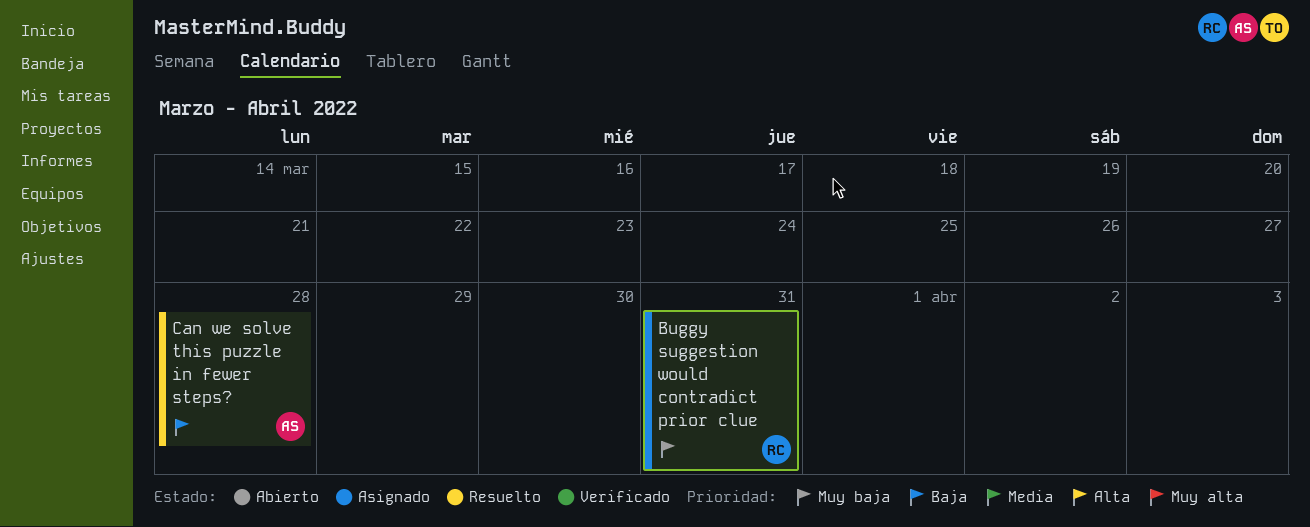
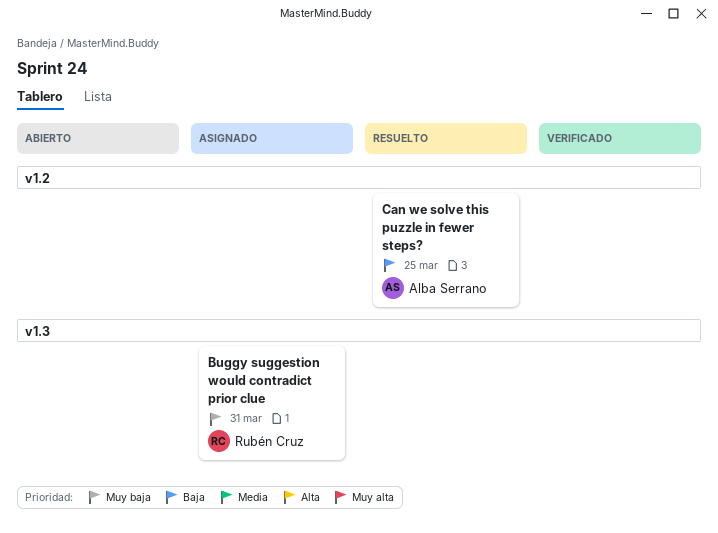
Can we solve this puzzle in fewer steps?, due: Mar 28 -> Mar 25

